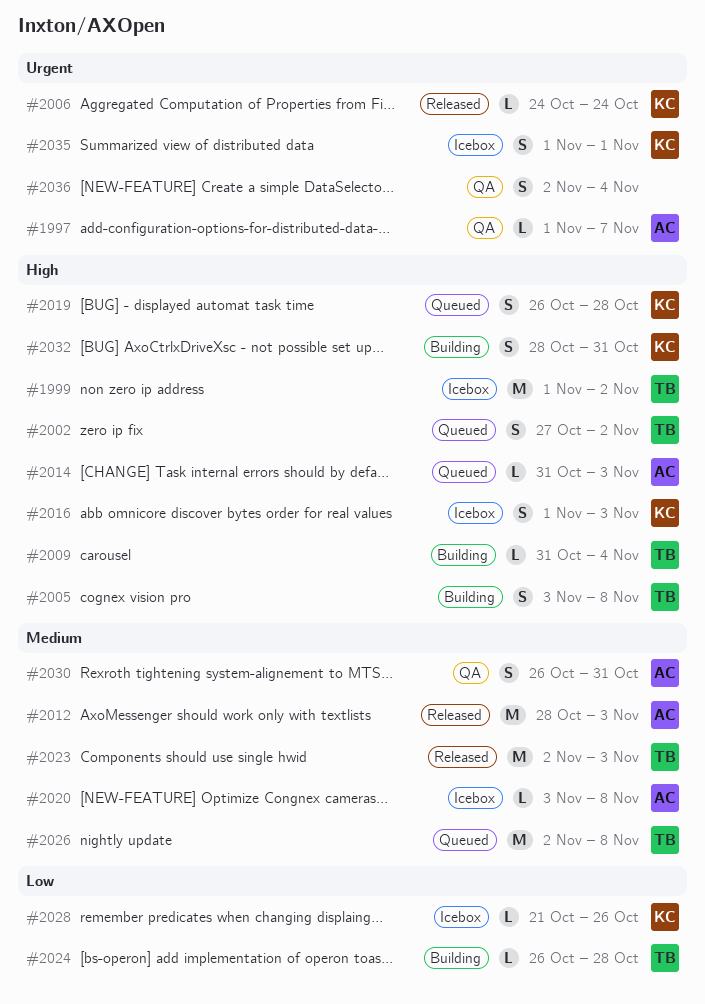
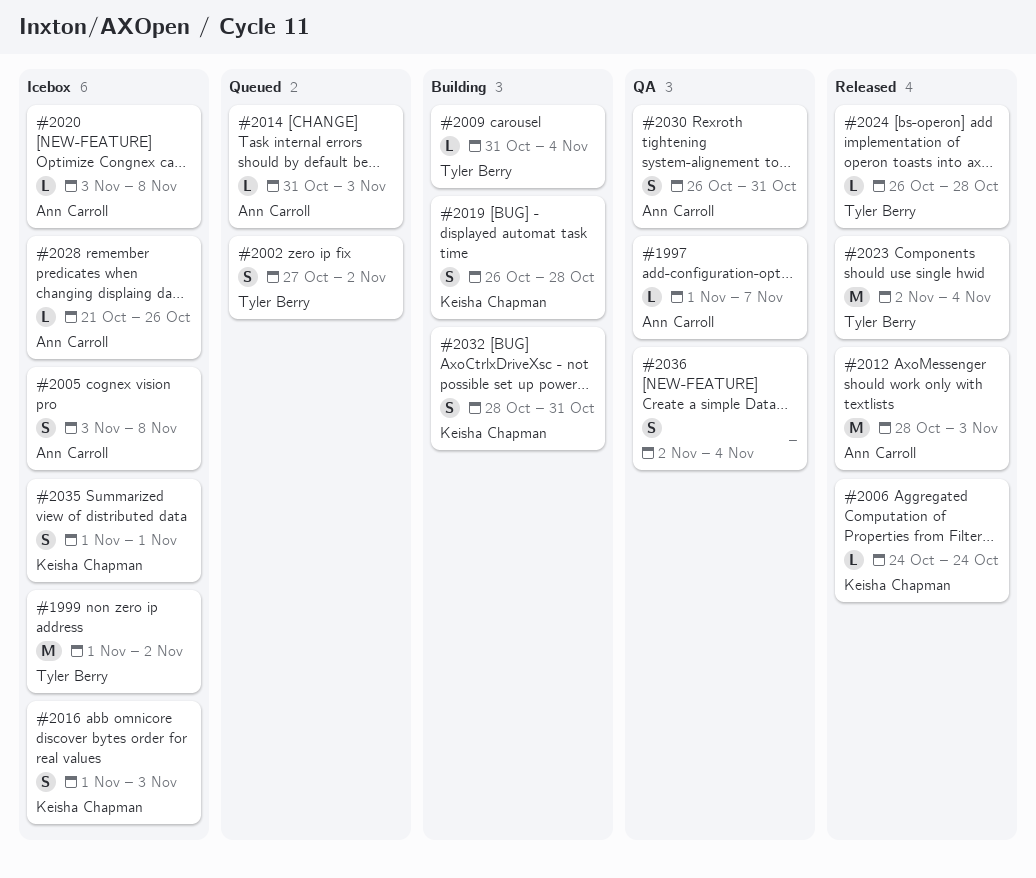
#2005, status: Building -> Icebox
#2005, owner: Tyler Berry -> Ann Carroll
#2019, status: Queued -> Building
#2023, due: Nov 3 -> Nov 4
#2024, status: Building -> Released
#2026: present -> none
#2028, owner: Keisha Chapman -> Ann Carroll

